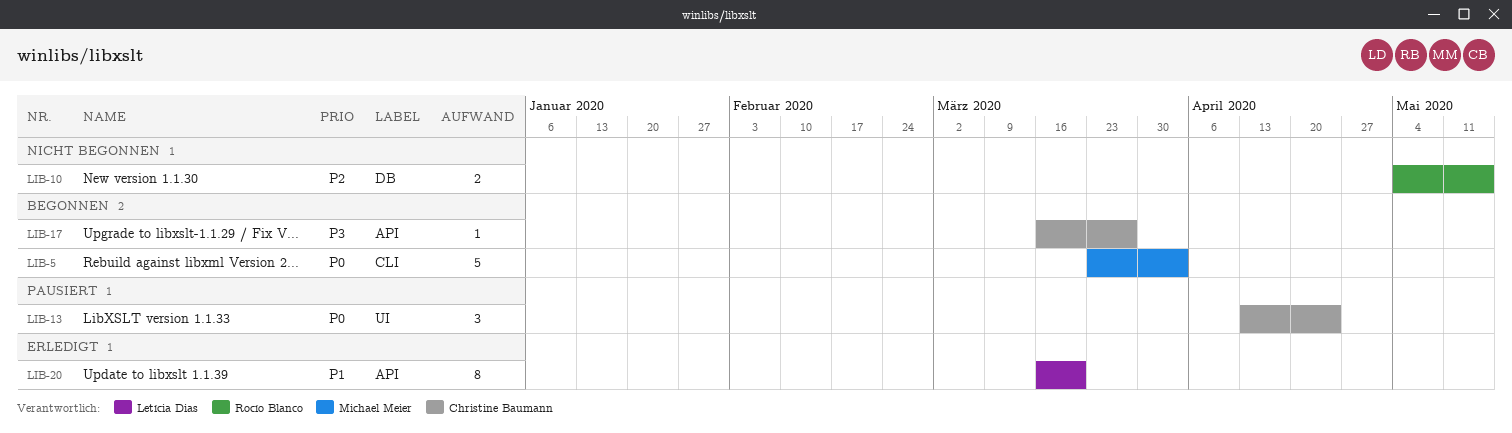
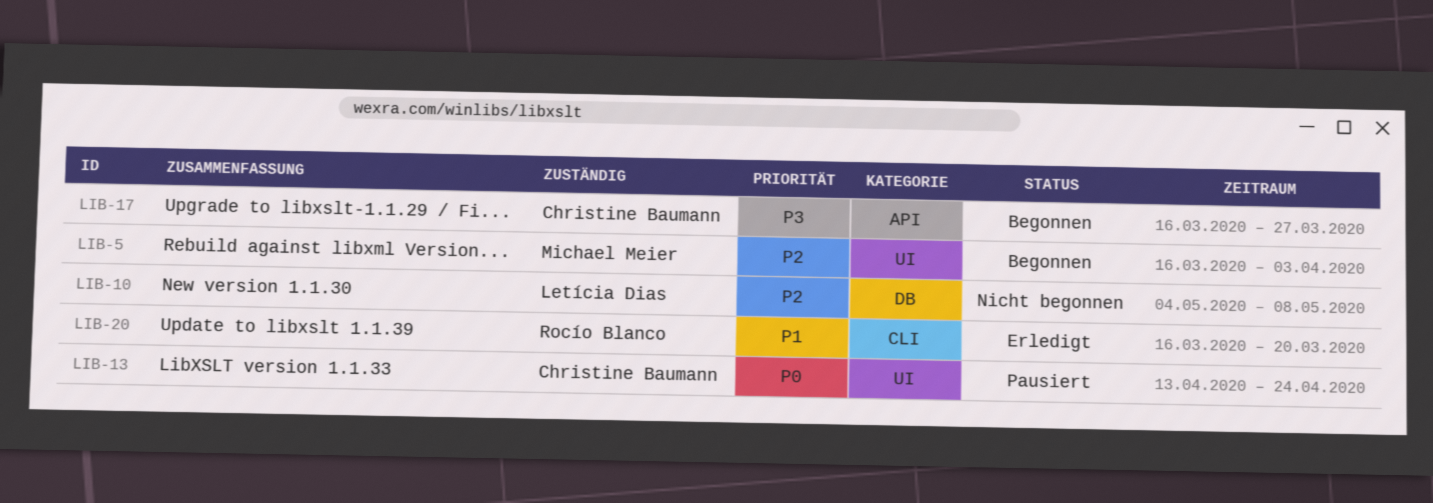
LIB-5, priority: P0 -> P2
LIB-5, label: CLI -> UI
LIB-5, start: Mar 23 -> Mar 16
LIB-10, owner: Rocío Blanco -> Letícia Dias
LIB-10, due: May 15 -> May 8
LIB-20, owner: Letícia Dias -> Rocío Blanco
LIB-20, label: API -> CLI

